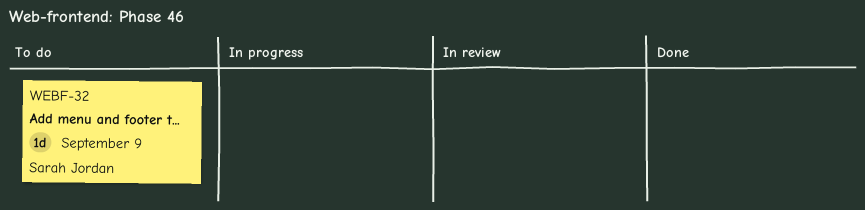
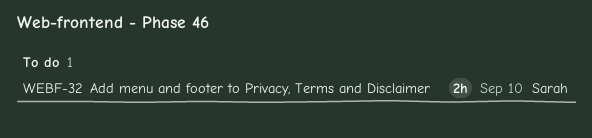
WEBF-32, estimate: 1d -> 2h
WEBF-32, due: Sep 9 -> Sep 10

